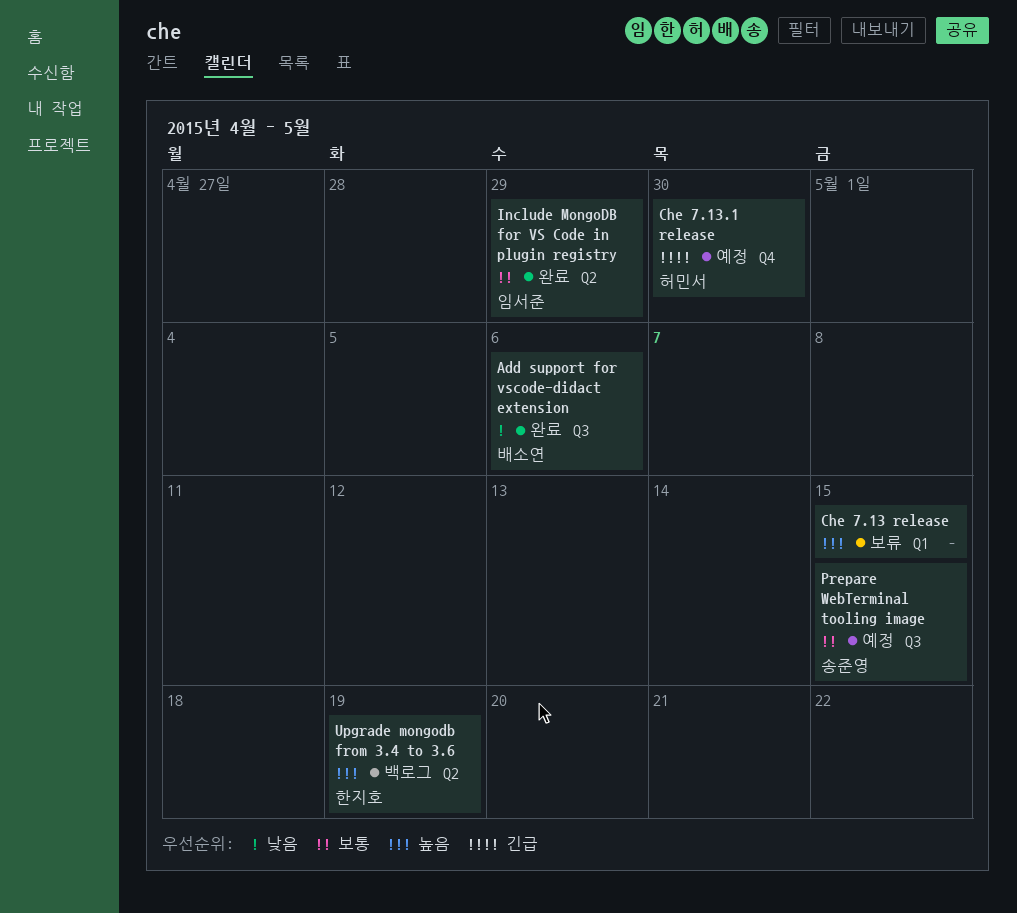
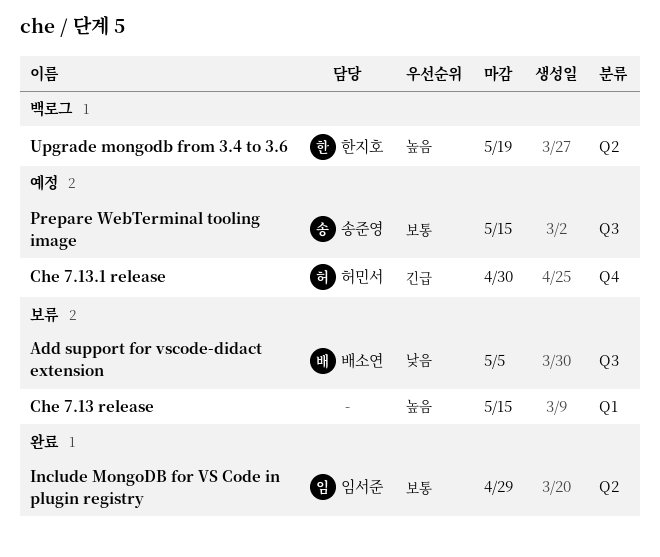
Add support for vscode-didact extension, status: 완료 -> 보류
Add support for vscode-didact extension, due: May 6 -> May 5

